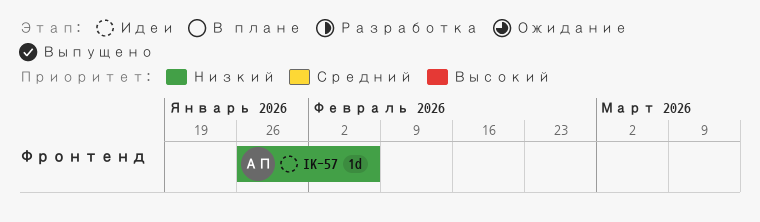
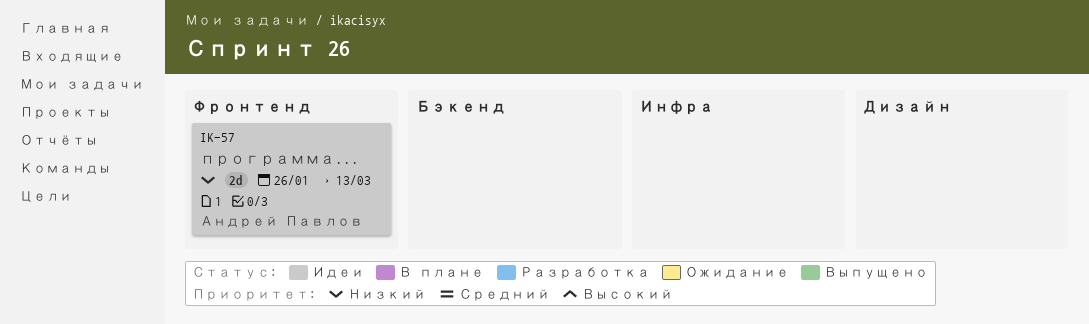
IK-57, estimate: 1d -> 2d
IK-57, due: Feb 6 -> Mar 13

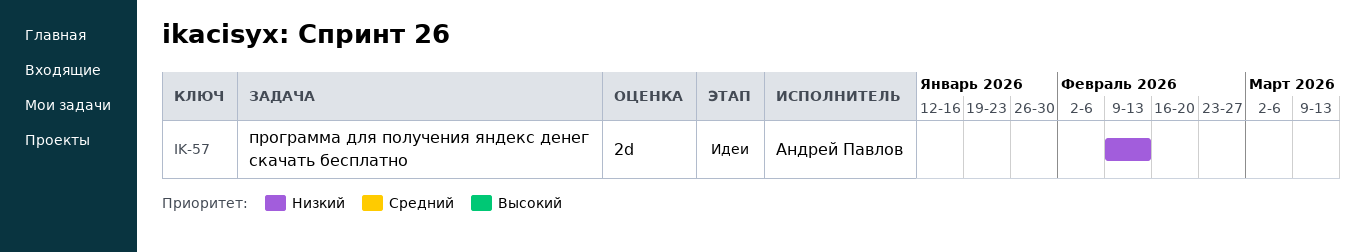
IK-57, start: Jan 26 -> Feb 9
IK-57, due: Mar 13 -> Feb 13

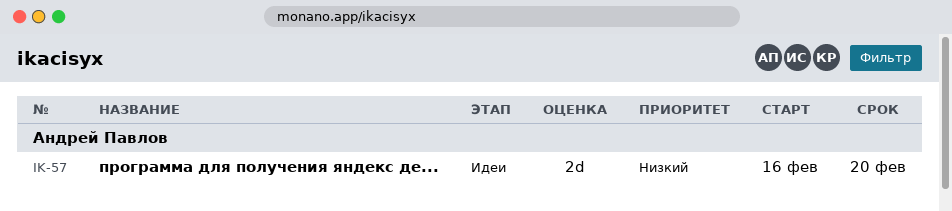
IK-57, start: Feb 9 -> Feb 16
IK-57, due: Feb 13 -> Feb 20

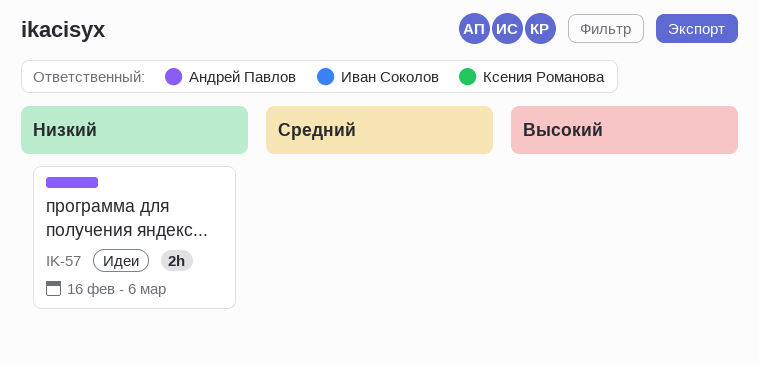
IK-57, estimate: 2d -> 2h
IK-57, due: Feb 20 -> Mar 6

